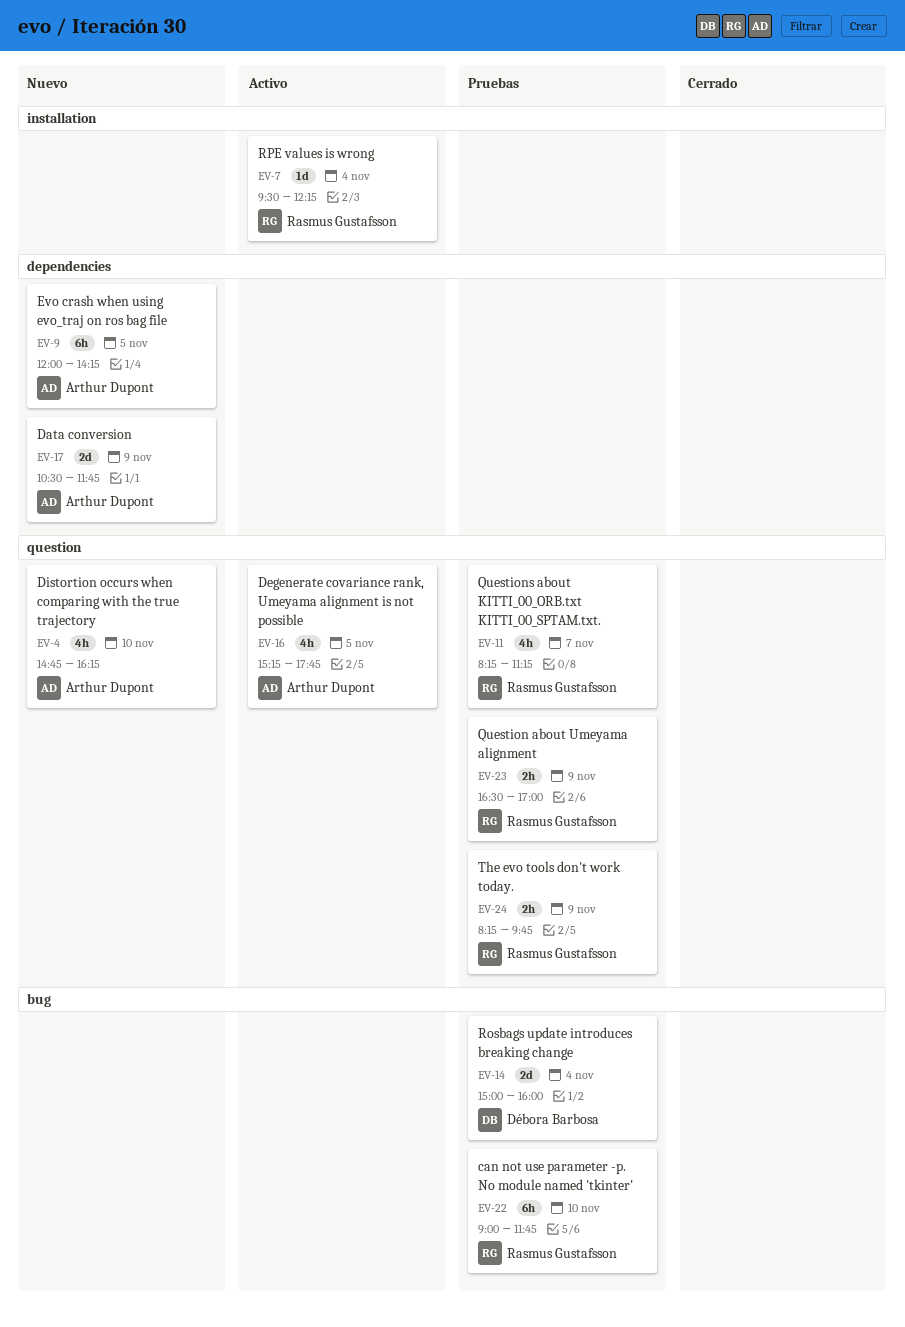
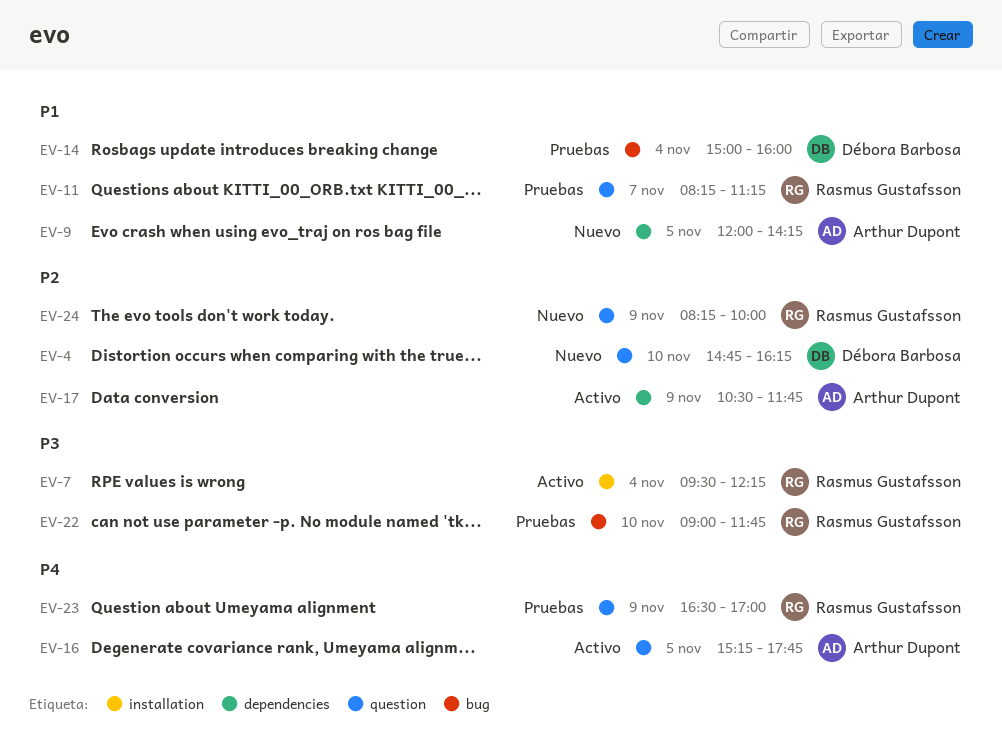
EV-4, owner: Arthur Dupont -> Débora Barbosa
EV-17, status: Nuevo -> Activo
EV-24, status: Pruebas -> Nuevo
EV-24, ends: 09:45 -> 10:00

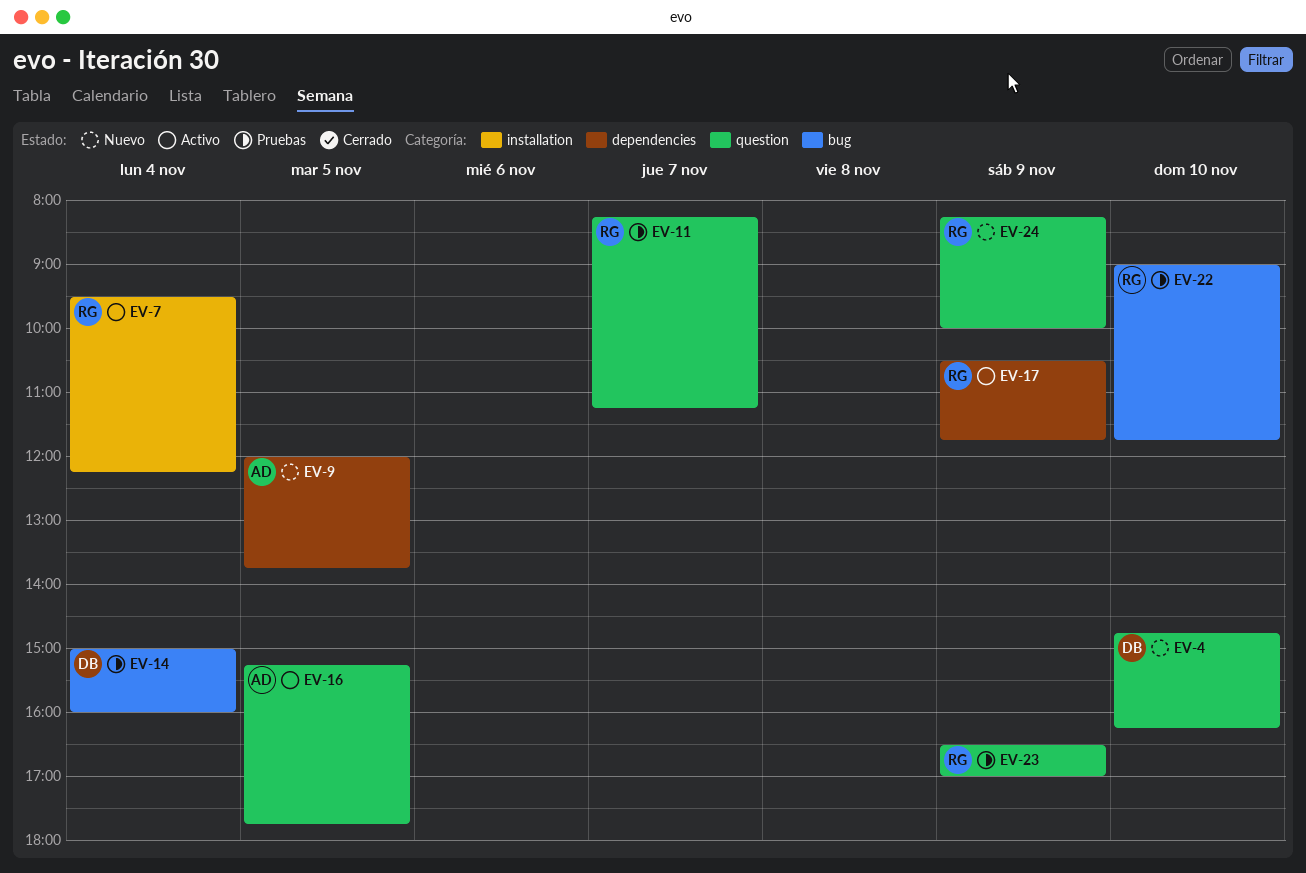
EV-9, ends: 14:15 -> 13:45
EV-17, owner: Arthur Dupont -> Rasmus Gustafsson

